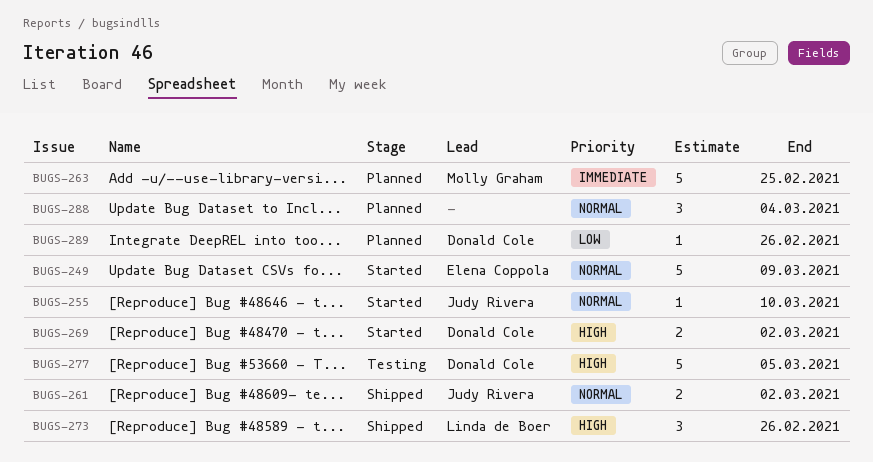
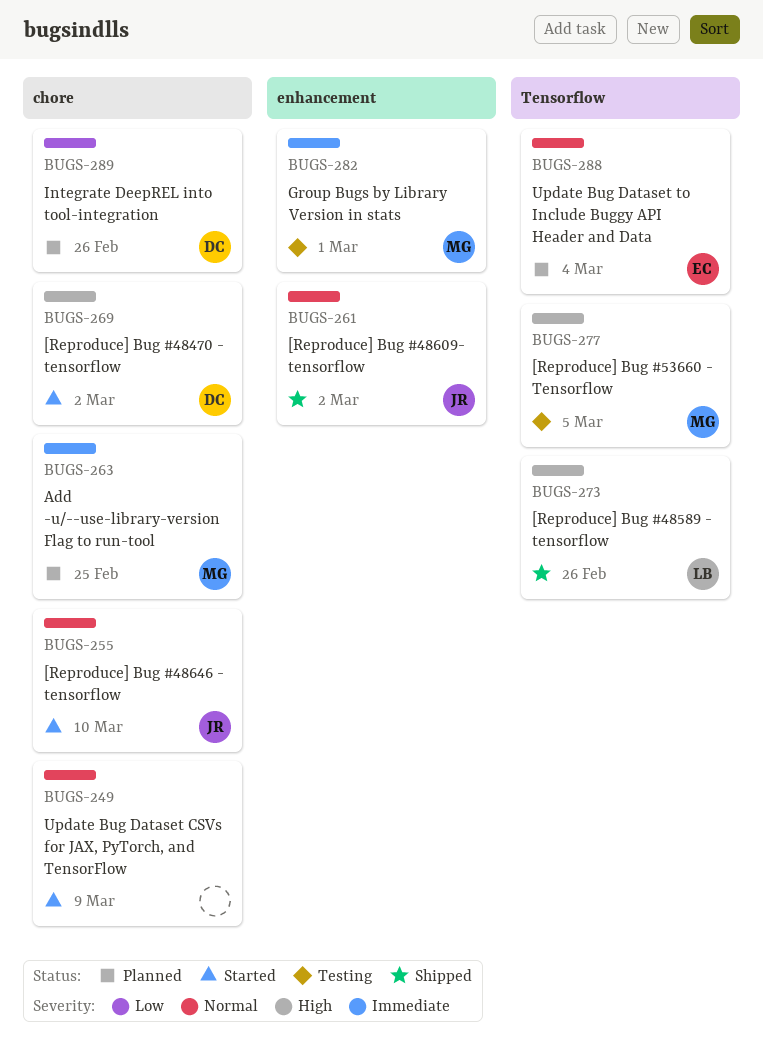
BUGS-249, owner: Elena Coppola -> none
BUGS-277, owner: Donald Cole -> Molly Graham
BUGS-282: none -> present
BUGS-288, owner: none -> Elena Coppola

